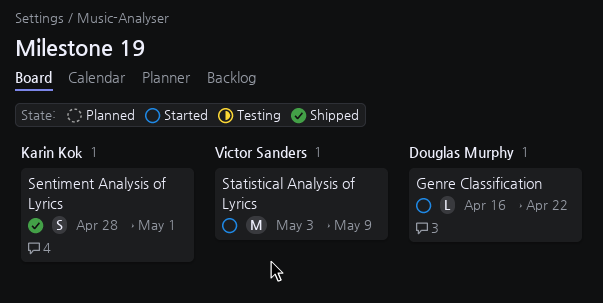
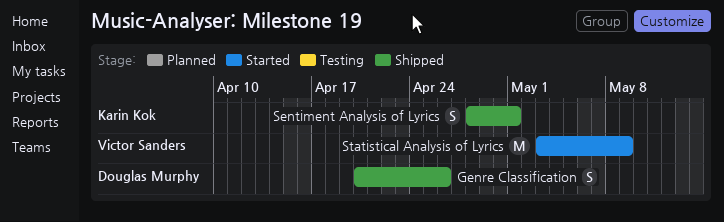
Genre Classification, status: Started -> Shipped
Genre Classification, estimate: L -> S
Genre Classification, start: Apr 16 -> Apr 20
Genre Classification, due: Apr 22 -> Apr 26

